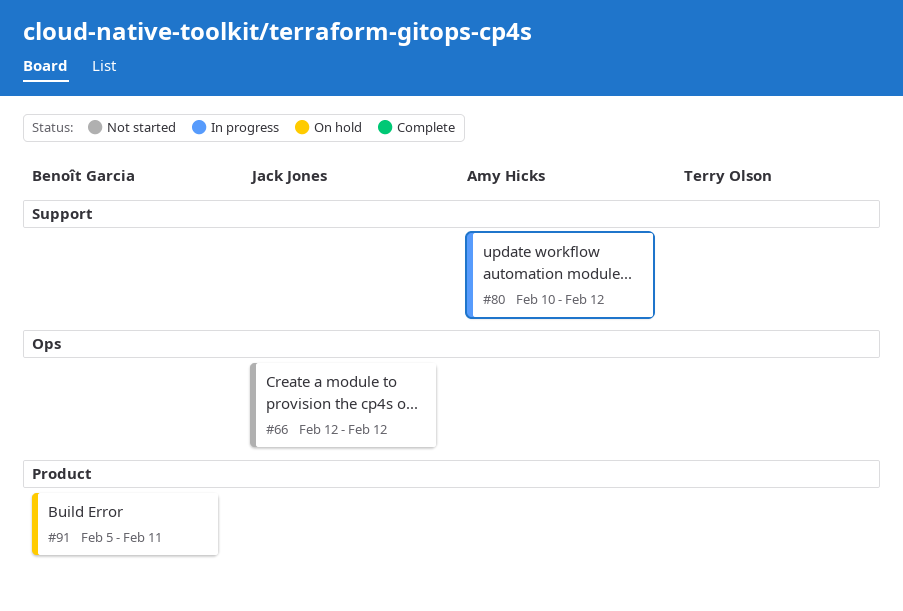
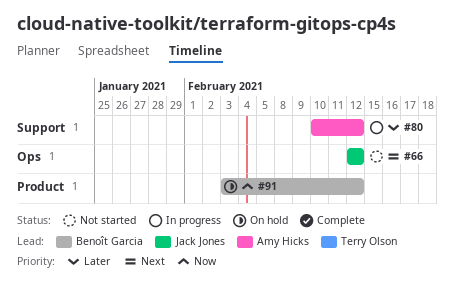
#91, start: Feb 5 -> Feb 3
#91, due: Feb 11 -> Feb 12

